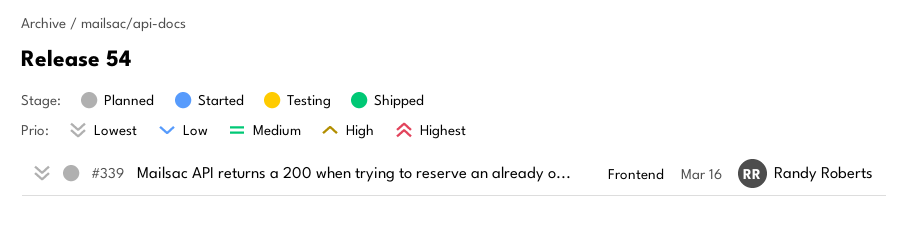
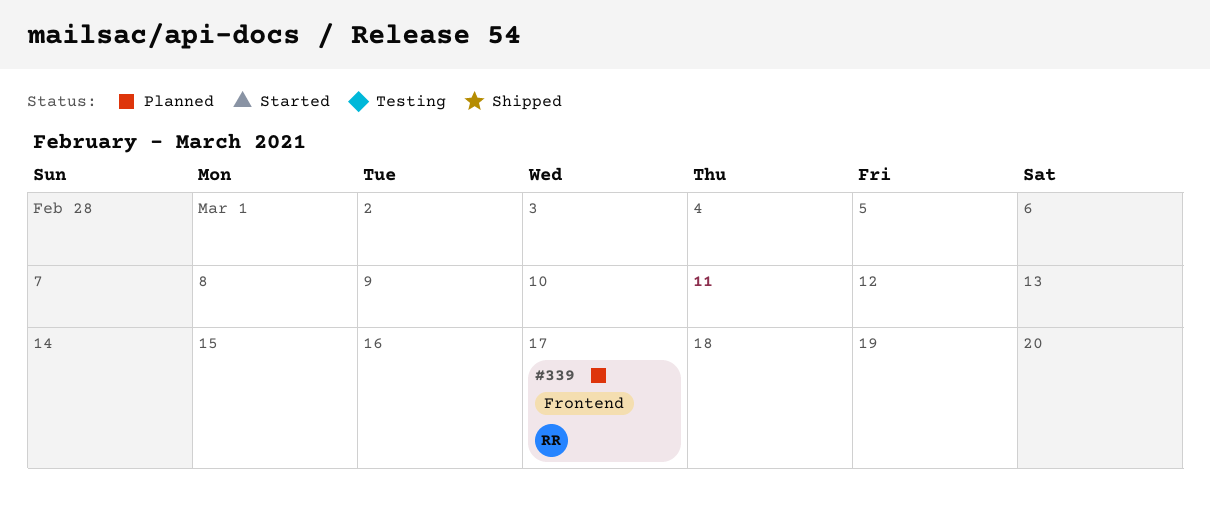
#339, due: Mar 16 -> Mar 17

